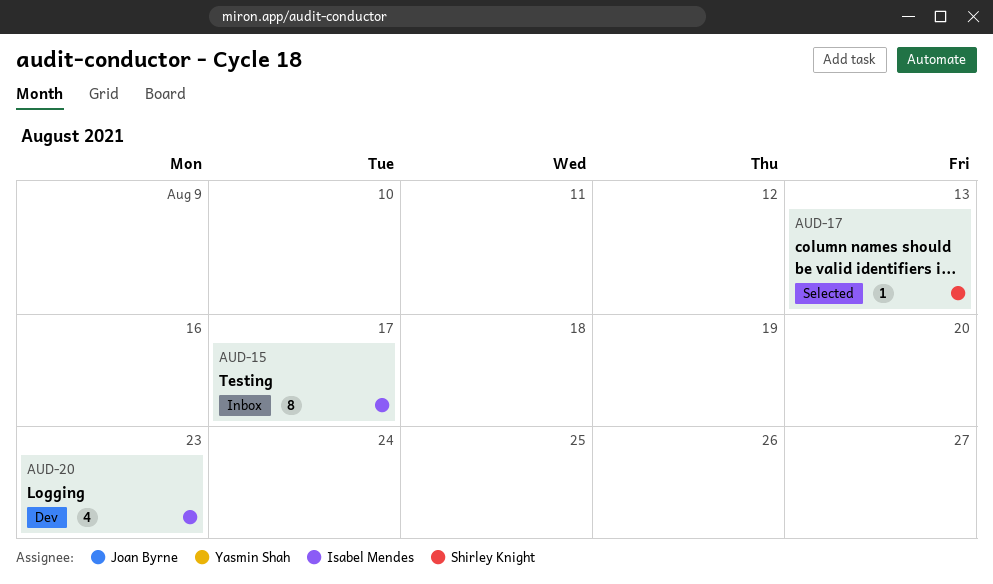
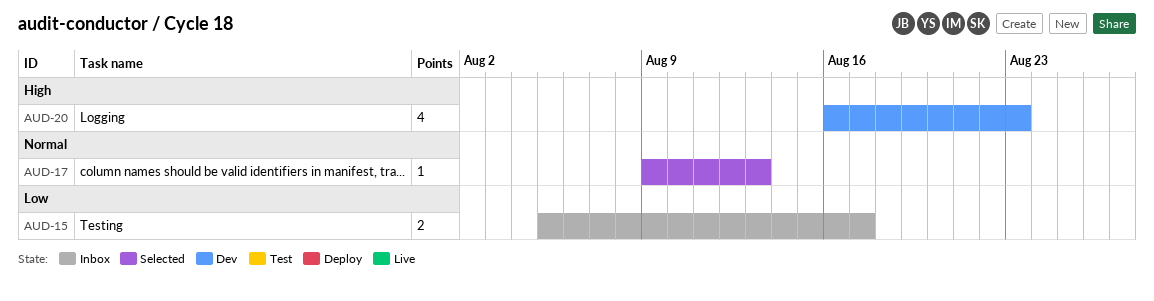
AUD-15, estimate: 8 -> 2

